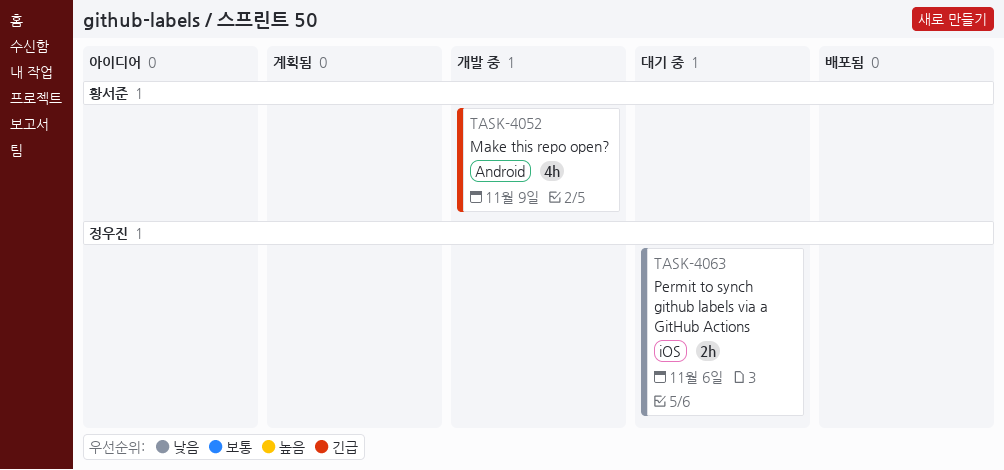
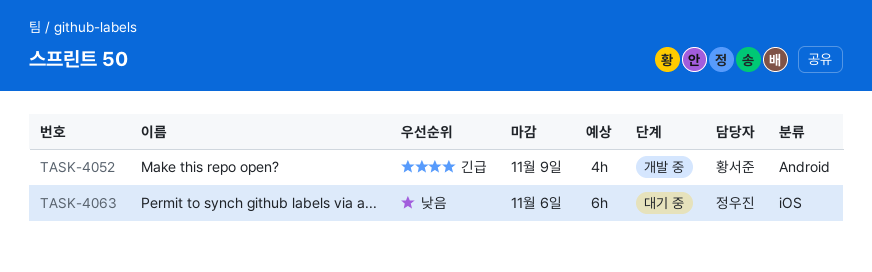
TASK-4063, estimate: 2h -> 6h

